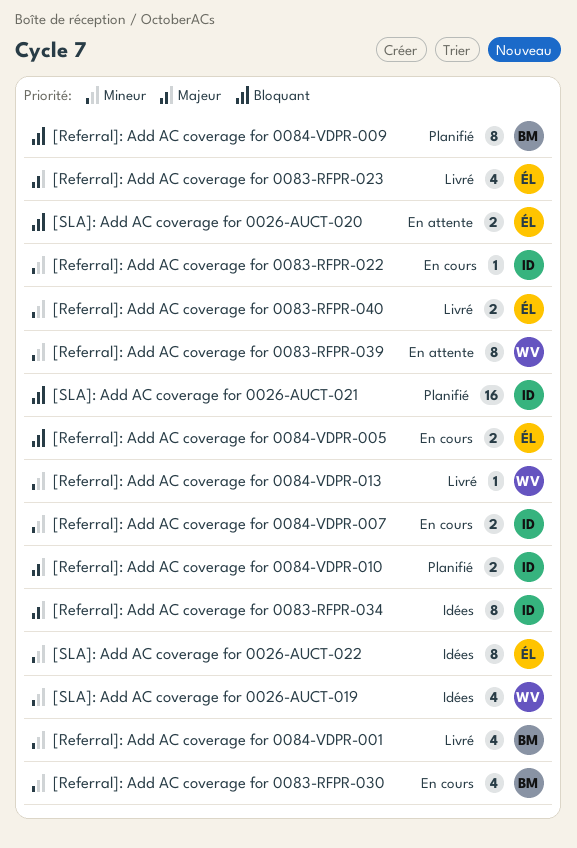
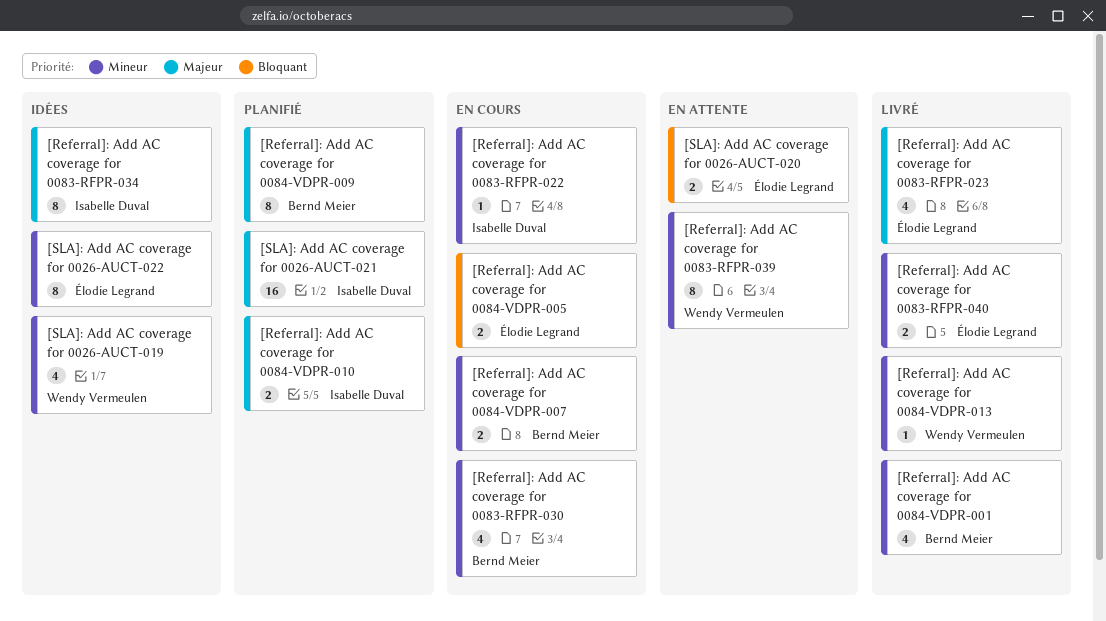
[Referral]: Add AC coverage for 0084-VDPR-007, owner: Isabelle Duval -> Bernd Meier
[Referral]: Add AC coverage for 0084-VDPR-009, priority: Bloquant -> Majeur
[SLA]: Add AC coverage for 0026-AUCT-021, priority: Bloquant -> Majeur

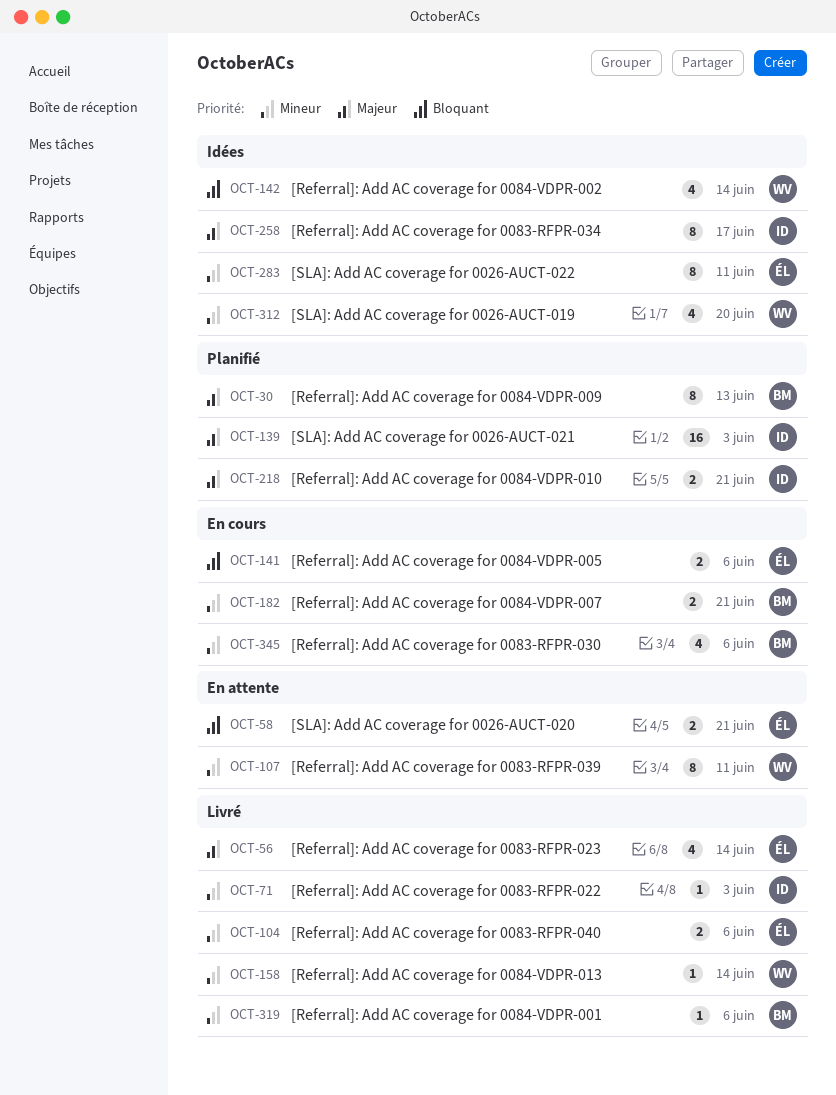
[Referral]: Add AC coverage for 0083-RFPR-022, status: En cours -> Livré
[Referral]: Add AC coverage for 0084-VDPR-001, estimate: 4 -> 1
[Referral]: Add AC coverage for 0084-VDPR-002: none -> present

